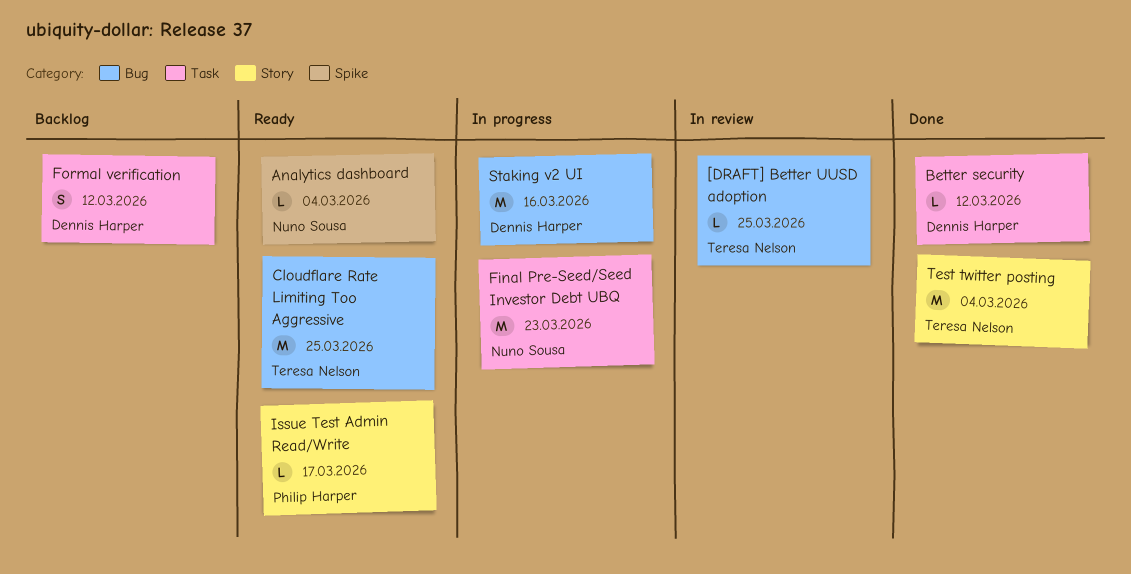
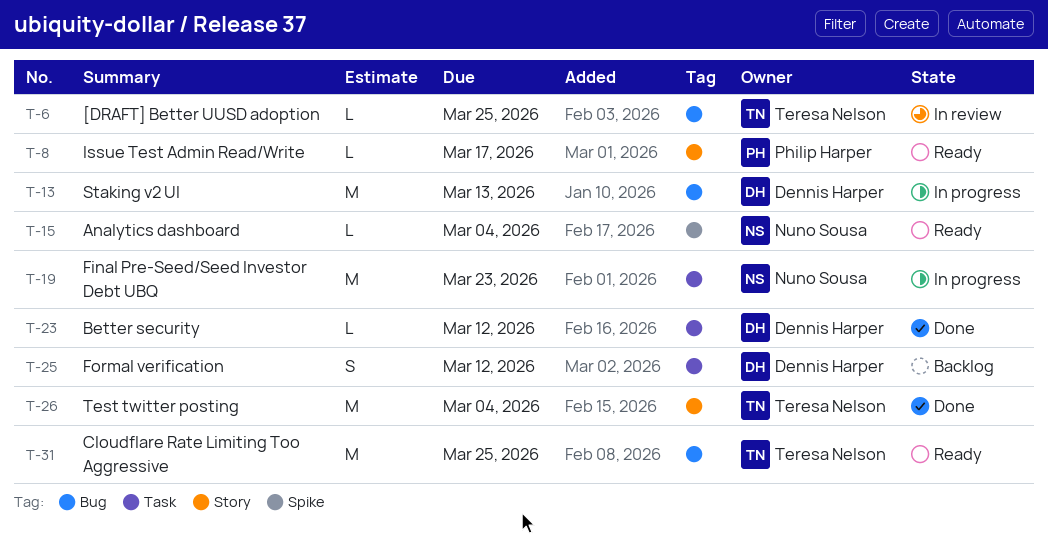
Staking v2 UI, due: Mar 16 -> Mar 13

